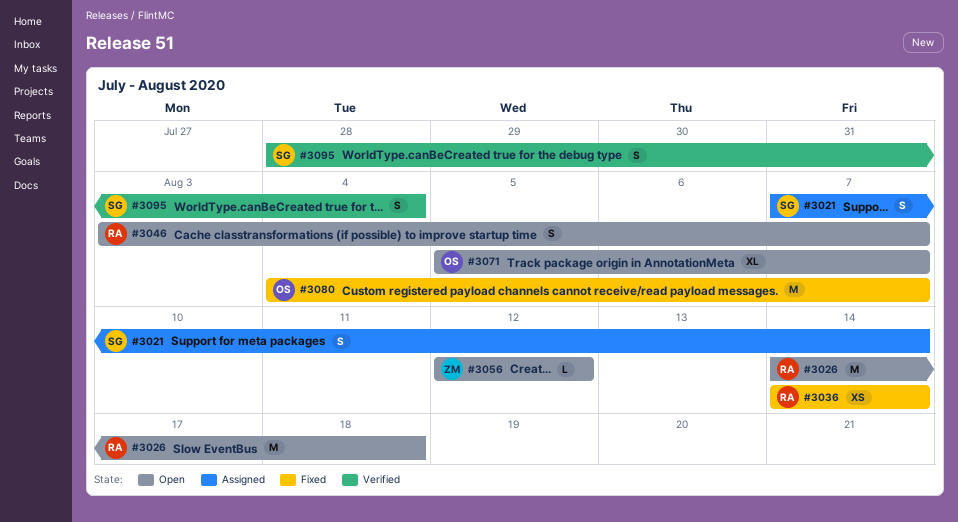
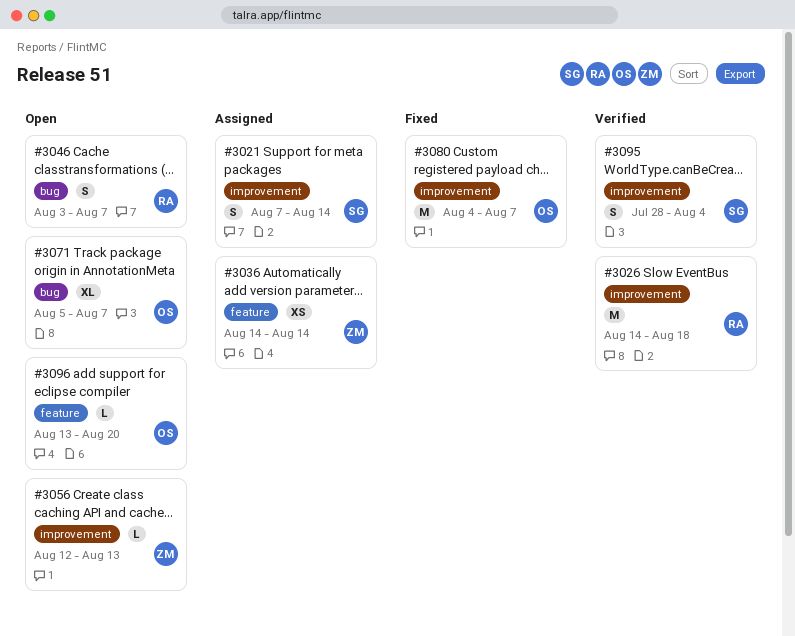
#3026, status: Open -> Verified
#3036, status: Fixed -> Assigned
#3036, owner: RA -> ZM
#3056, due: Aug 12 -> Aug 13
#3096: none -> present

